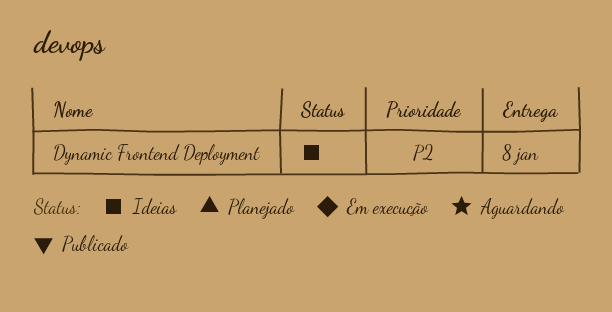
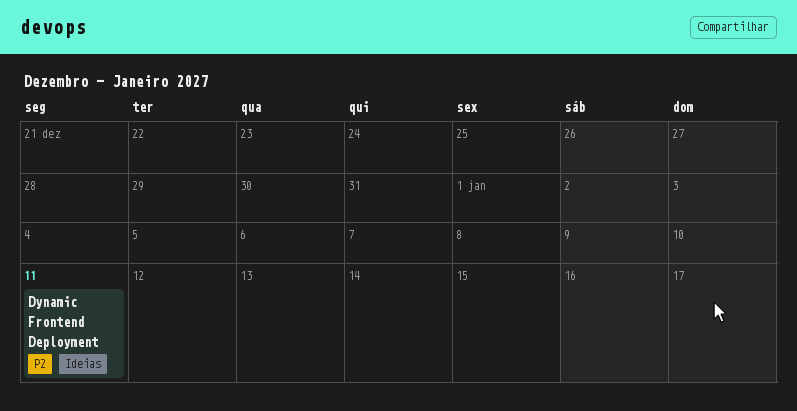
Dynamic Frontend Deployment, due: Jan 8 -> Jan 11

